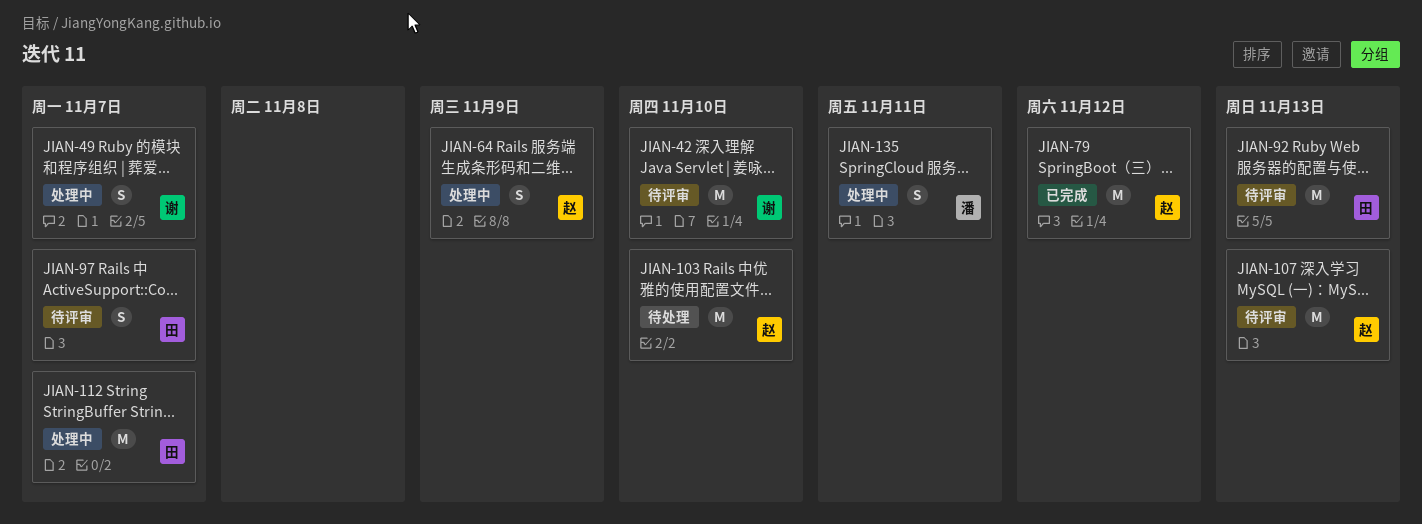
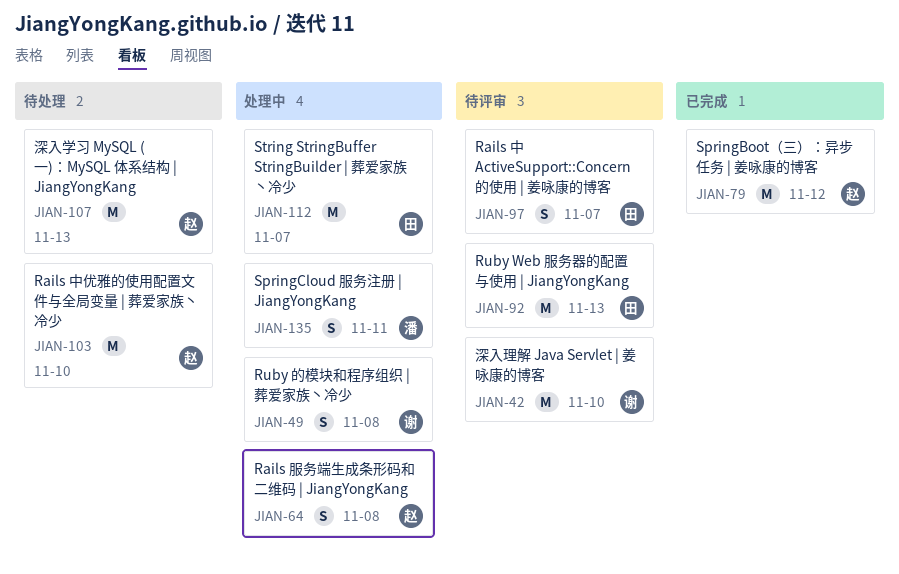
JIAN-49, due: Nov 7 -> Nov 8
JIAN-64, due: Nov 9 -> Nov 8
JIAN-107, status: 待评审 -> 待处理

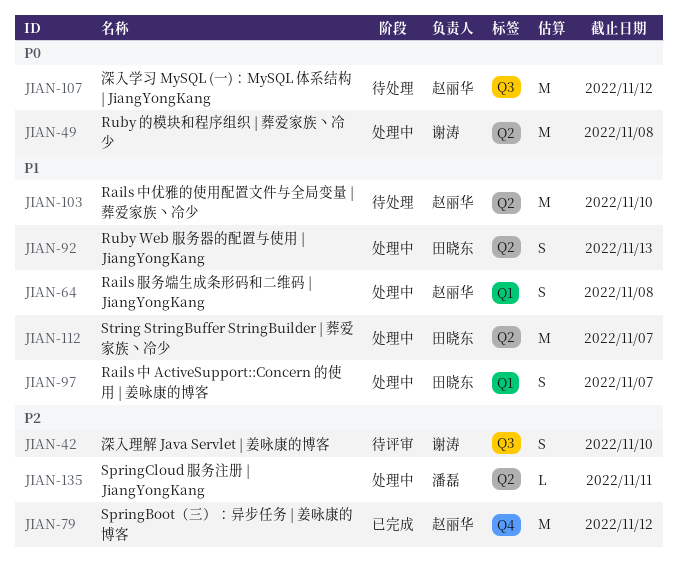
JIAN-42, estimate: M -> S
JIAN-49, estimate: S -> M
JIAN-92, status: 待评审 -> 处理中
JIAN-92, estimate: M -> S
JIAN-97, status: 待评审 -> 处理中
JIAN-107, due: Nov 13 -> Nov 12
JIAN-135, estimate: S -> L

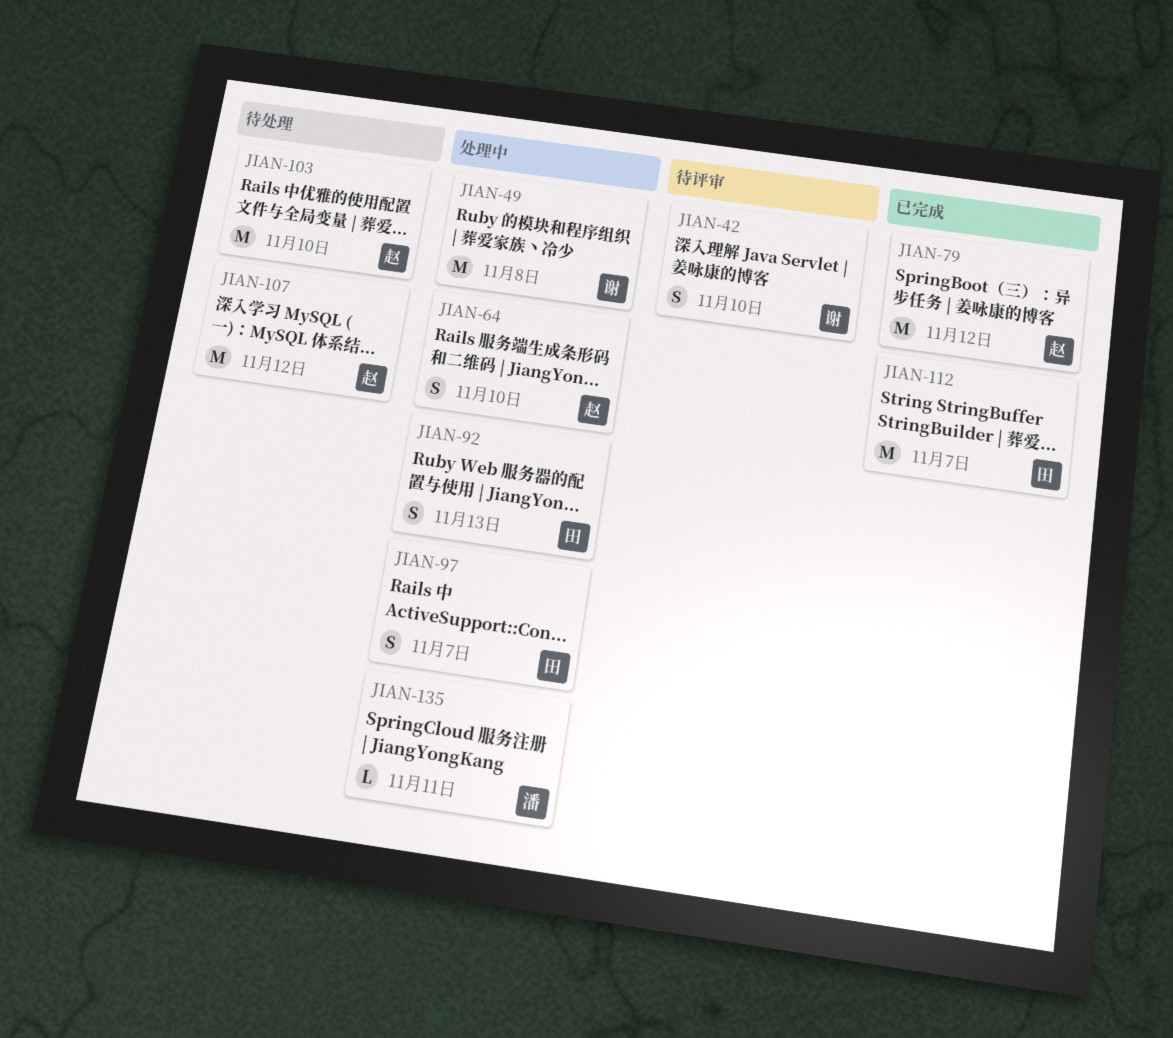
JIAN-64, due: Nov 8 -> Nov 10
JIAN-112, status: 处理中 -> 已完成

